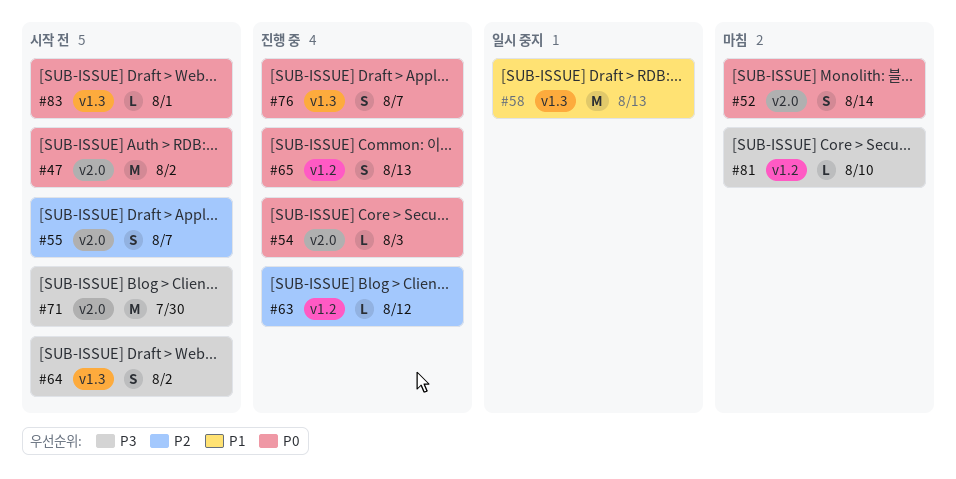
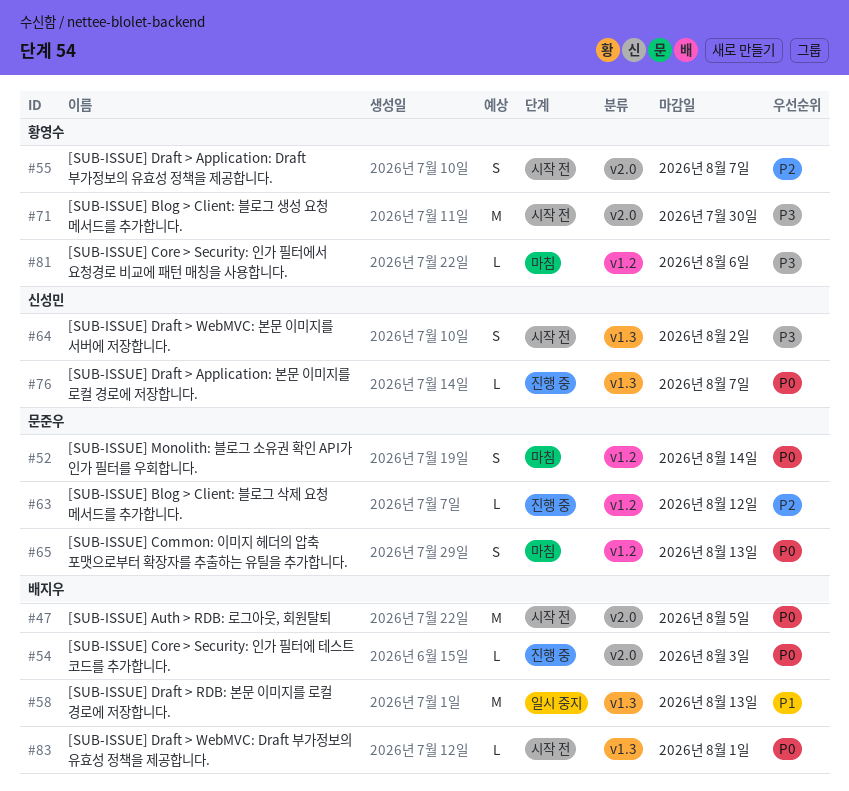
#47, due: Aug 2 -> Aug 5
#52, label: v2.0 -> v1.2
#65, status: 진행 중 -> 마침
#76, estimate: S -> L
#81, due: Aug 10 -> Aug 6

